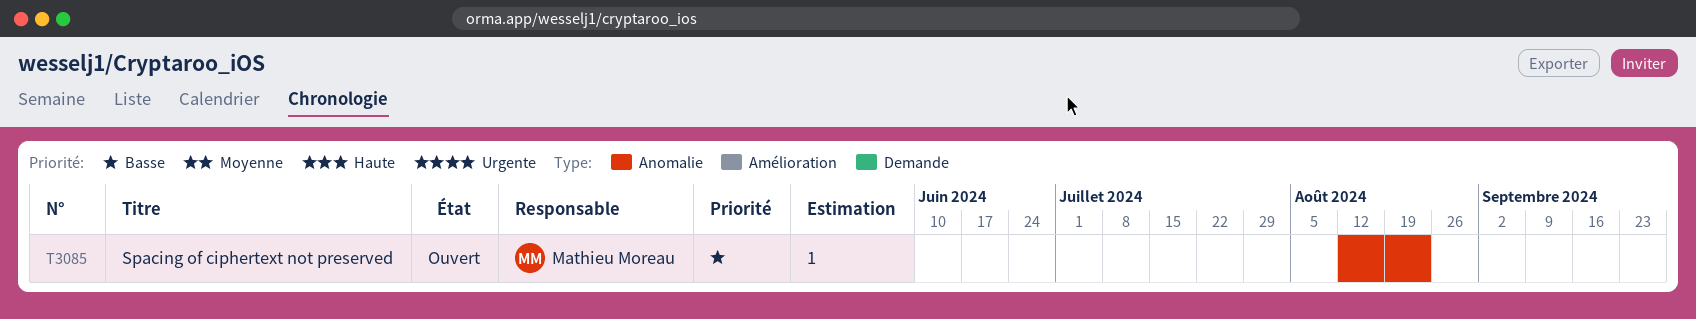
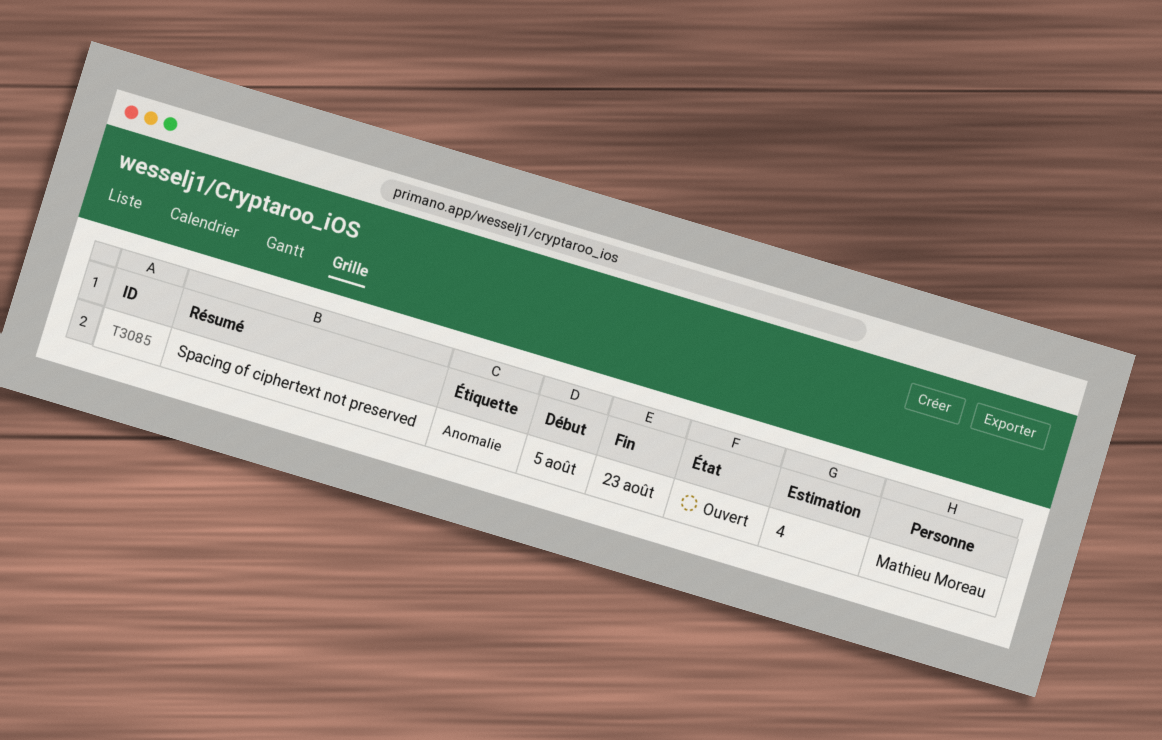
T3085, estimate: 1 -> 4
T3085, start: Aug 12 -> Aug 5

